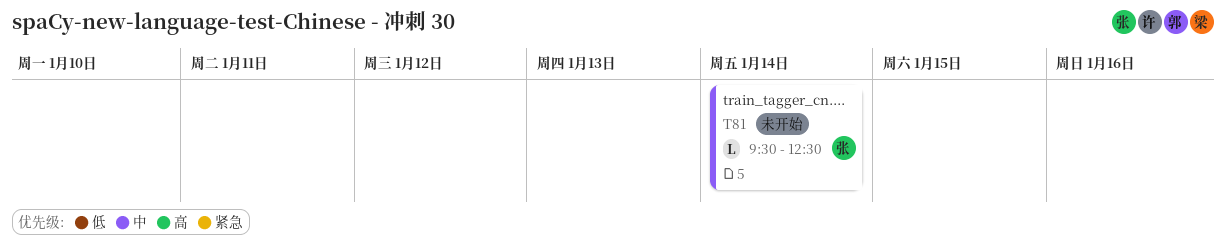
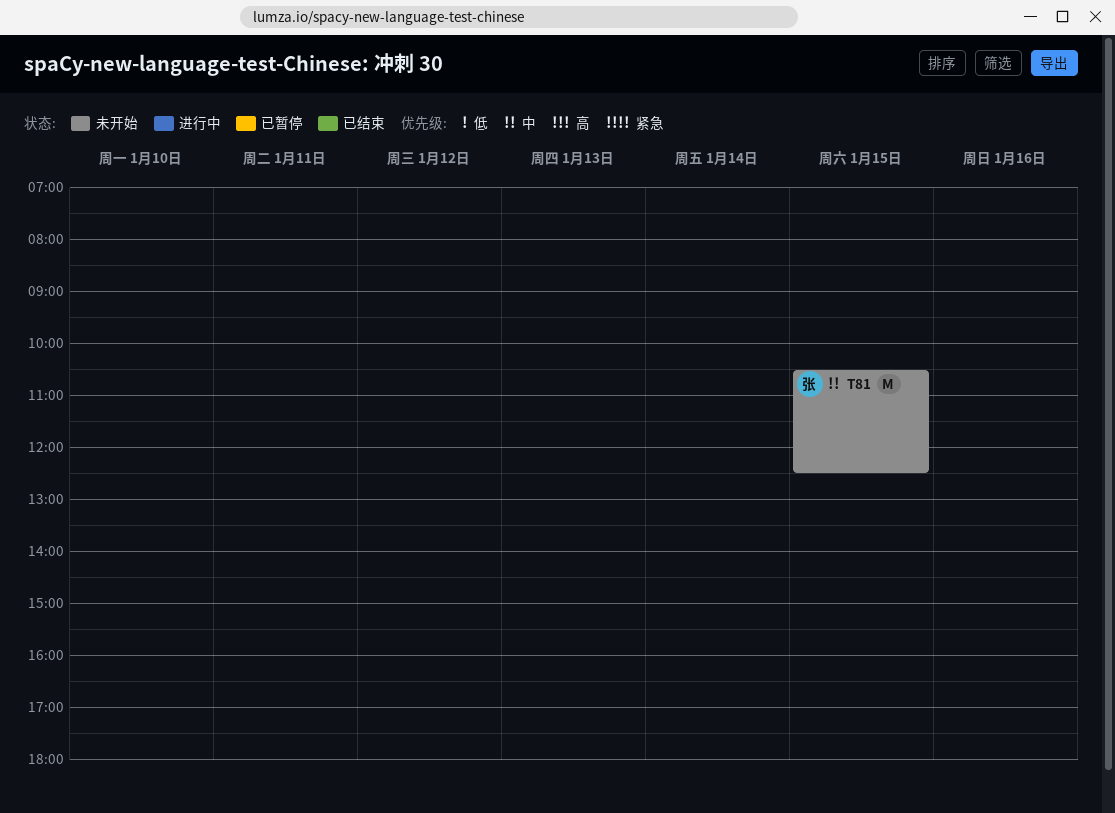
T81, estimate: L -> M
T81, day: Jan 14 -> Jan 15
T81, begins: 09:30 -> 10:30

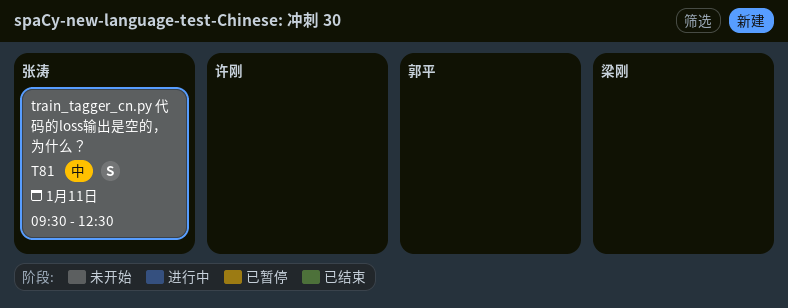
T81, estimate: M -> S
T81, day: Jan 15 -> Jan 11
T81, begins: 10:30 -> 09:30

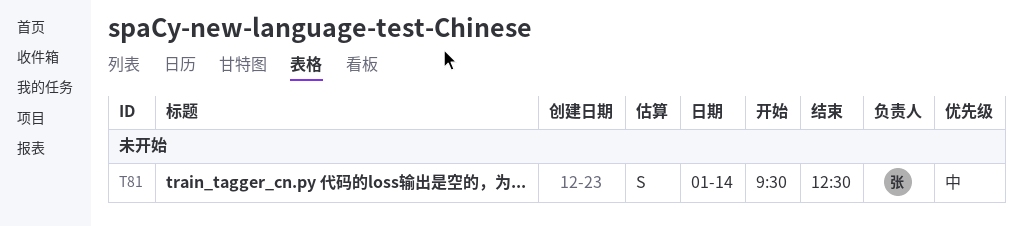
T81, day: Jan 11 -> Jan 14

